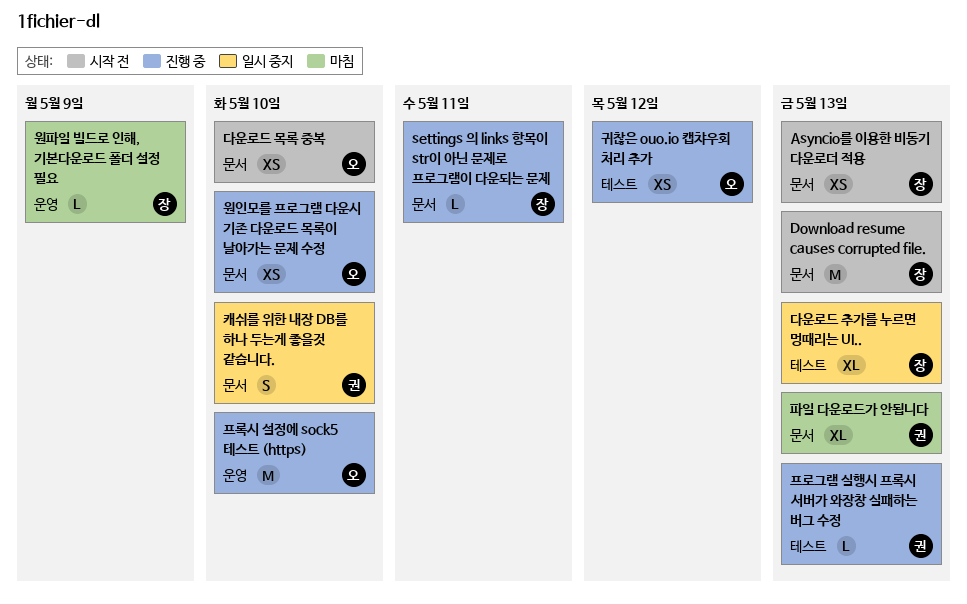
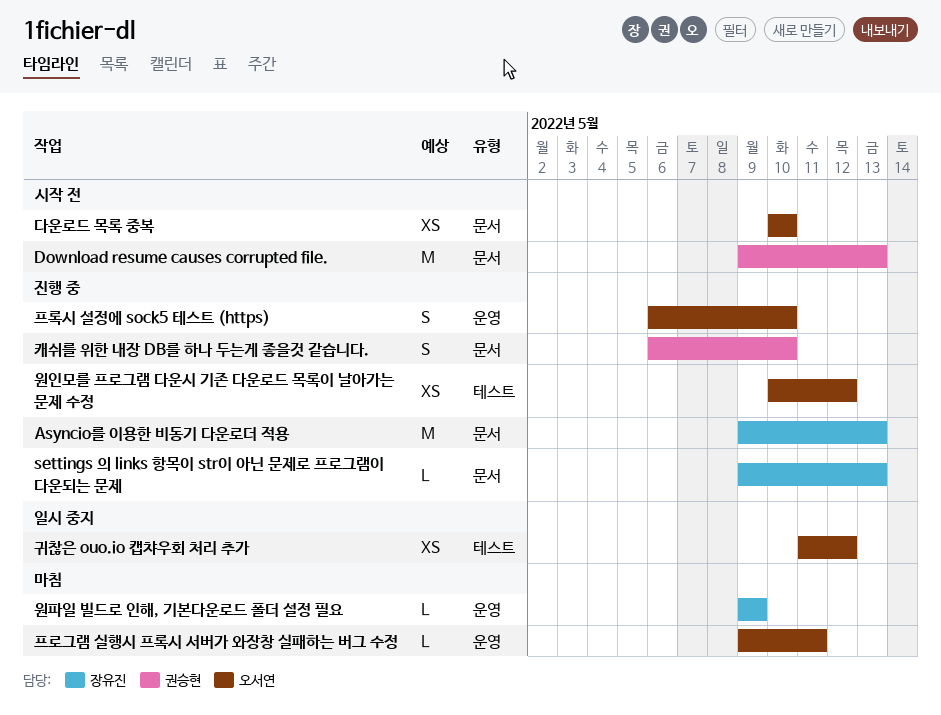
Asyncio를 이용한 비동기 다운로더 적용, status: 시작 전 -> 진행 중
Asyncio를 이용한 비동기 다운로더 적용, estimate: XS -> M
Download resume causes corrupted file., owner: 장유진 -> 권승현
settings 의 links 항목이 str이 아닌 문제로 프로그램이 다운되는 문제, due: May 11 -> May 13
귀찮은 ouo.io 캡챠우회 처리 추가, status: 진행 중 -> 일시 중지
다운로드 추가를 누르면 멍때리는 UI..: present -> none
원인모를 프로그램 다운시 기존 다운로드 목록이 날아가는 문제 수정, label: 문서 -> 테스트
원인모를 프로그램 다운시 기존 다운로드 목록이 날아가는 문제 수정, due: May 10 -> May 12
캐쉬를 위한 내장 DB를 하나 두는게 좋을것 같습니다., status: 일시 중지 -> 진행 중
파일 다운로드가 안됩니다: present -> none
프로그램 실행시 프록시 서버가 와장창 실패하는 버그 수정, status: 진행 중 -> 마침
프로그램 실행시 프록시 서버가 와장창 실패하는 버그 수정, owner: 권승현 -> 오서연
프로그램 실행시 프록시 서버가 와장창 실패하는 버그 수정, label: 테스트 -> 운영
프로그램 실행시 프록시 서버가 와장창 실패하는 버그 수정, due: May 13 -> May 11
프록시 설정에 sock5 테스트 (https), estimate: M -> S

